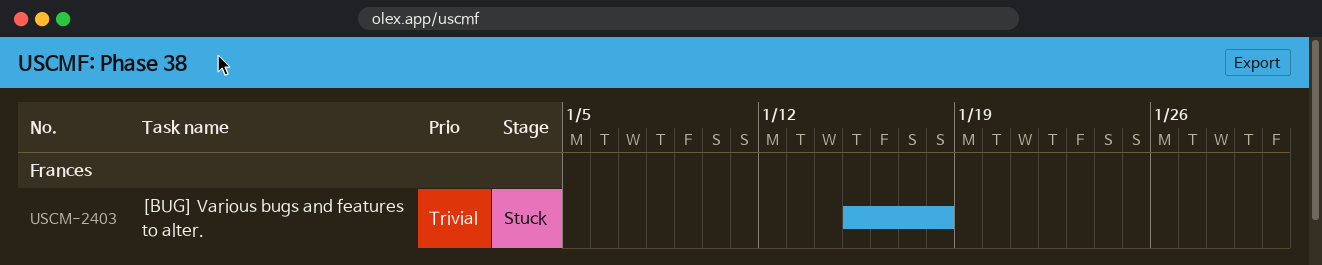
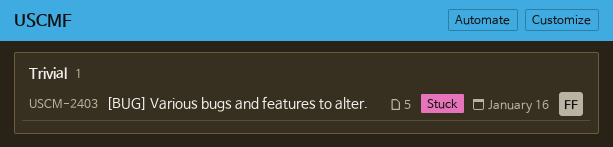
USCM-2403, due: Jan 18 -> Jan 16

